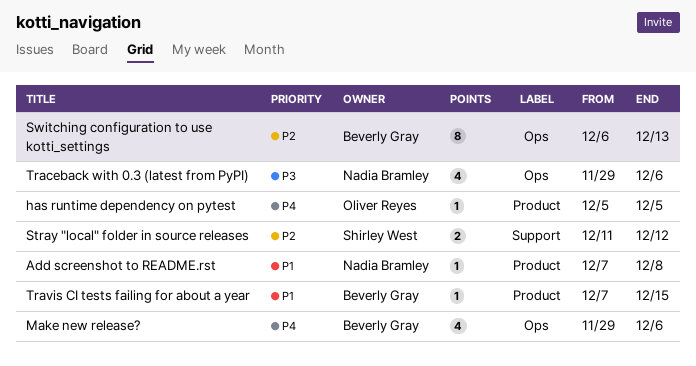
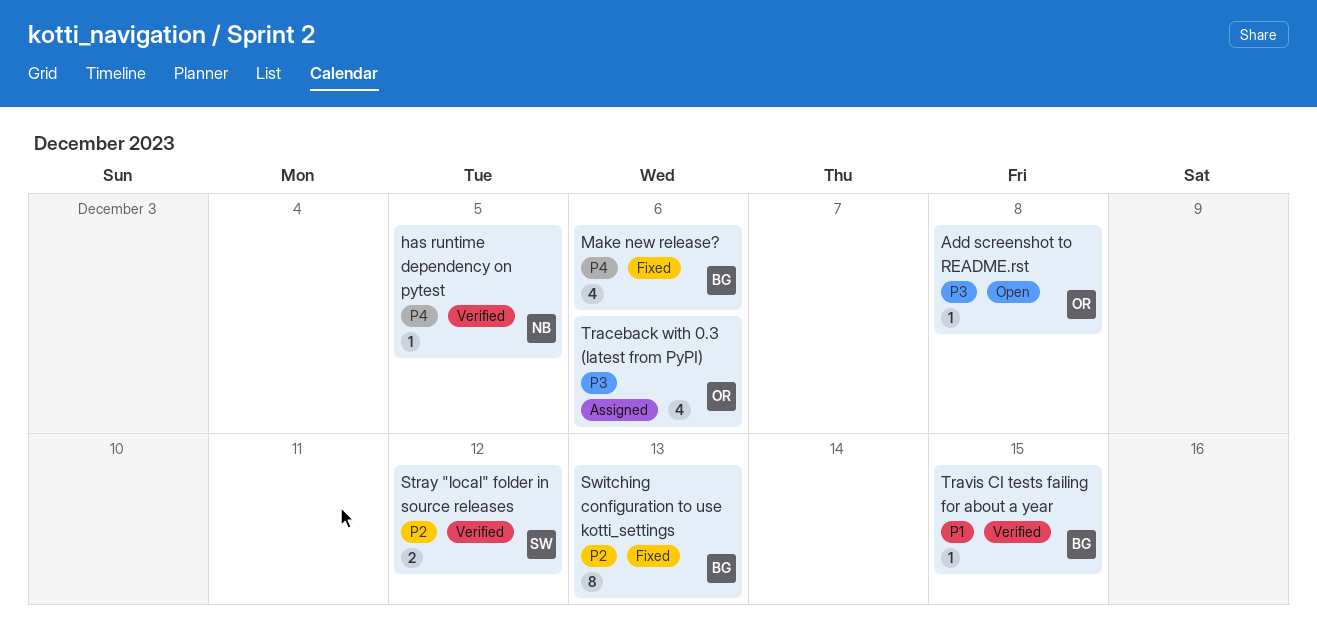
Add screenshot to README.rst, owner: Nadia Bramley -> Oliver Reyes
Add screenshot to README.rst, priority: P1 -> P3
has runtime dependency on pytest, owner: Oliver Reyes -> Nadia Bramley
Traceback with 0.3 (latest from PyPI), owner: Nadia Bramley -> Oliver Reyes

